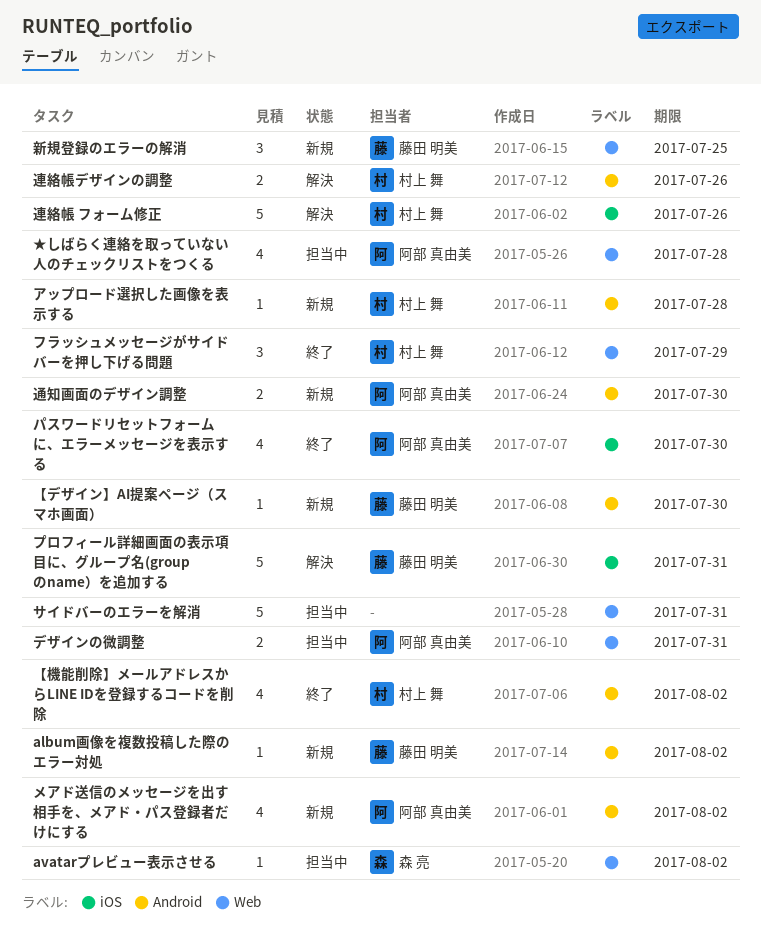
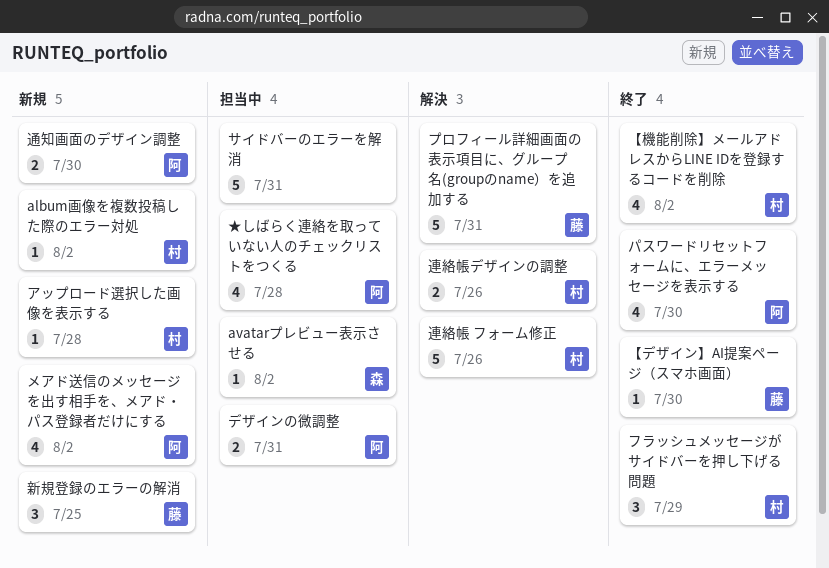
album画像を複数投稿した際のエラー対処, owner: 藤田 明美 -> 村上 舞
【デザイン】AI提案ページ（スマホ画面）, status: 新規 -> 終了

